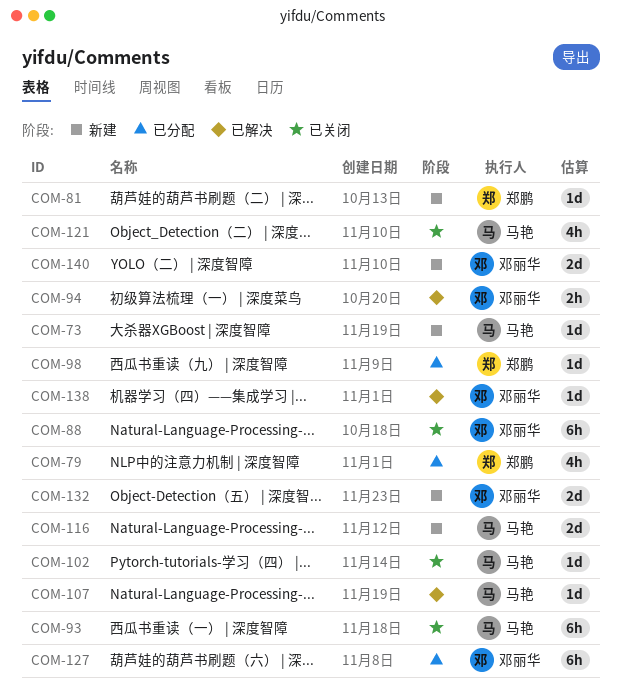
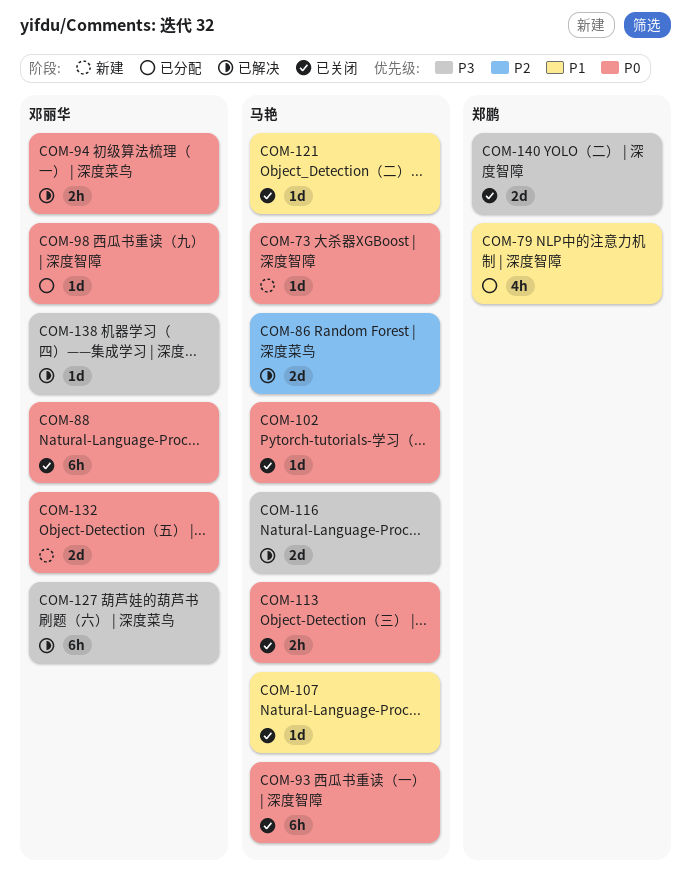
COM-81: present -> none
COM-86: none -> present
COM-98, owner: 郑鹏 -> 邓丽华
COM-107, status: 已解决 -> 已关闭
COM-113: none -> present
COM-116, status: 新建 -> 已解决
COM-121, estimate: 4h -> 1d
COM-127, status: 已分配 -> 已解决
COM-140, status: 新建 -> 已关闭
COM-140, owner: 邓丽华 -> 郑鹏

